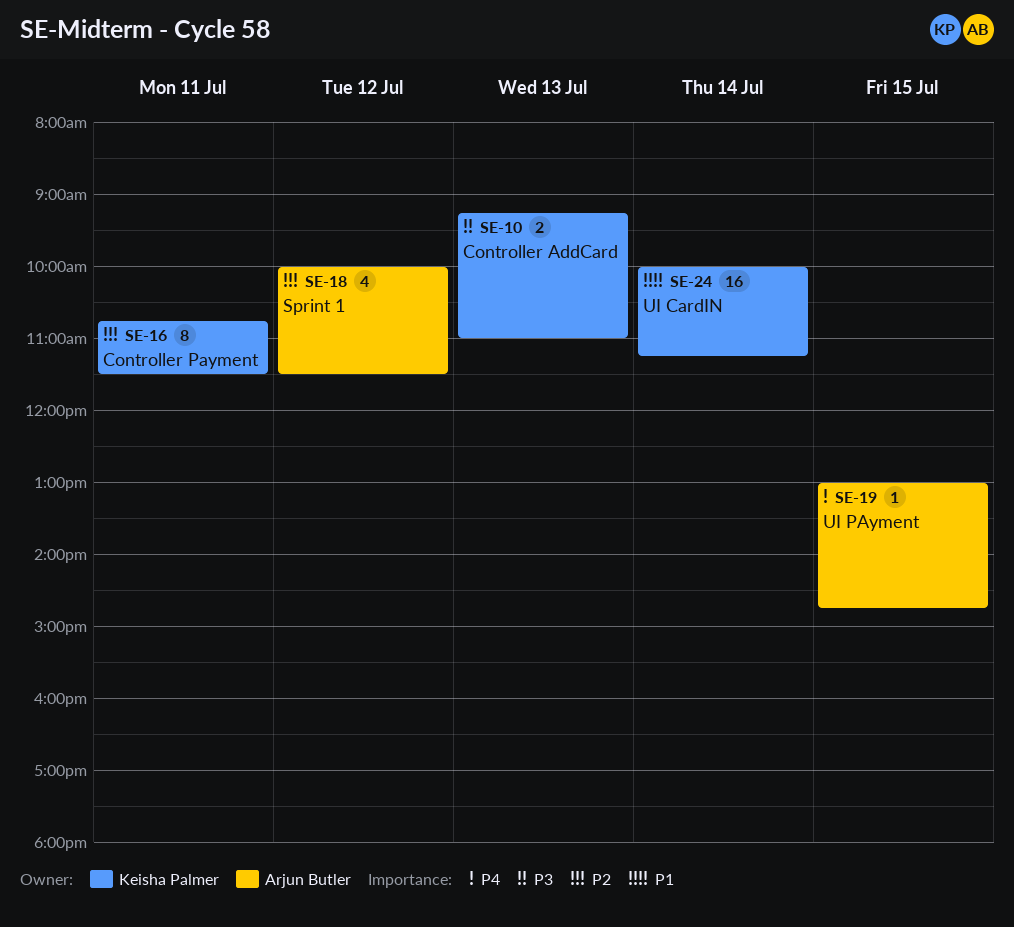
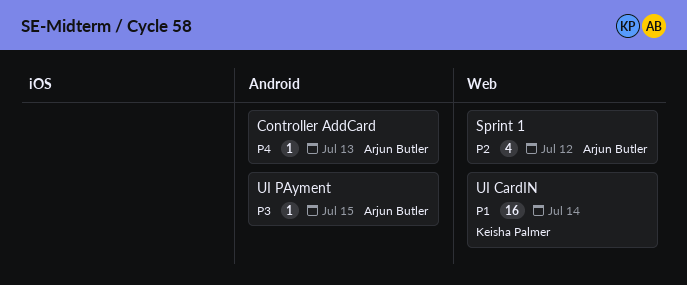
Controller AddCard, owner: Keisha Palmer -> Arjun Butler
Controller AddCard, priority: P3 -> P4
Controller AddCard, estimate: 2 -> 1
Controller Payment: present -> none
UI PAyment, priority: P4 -> P3

